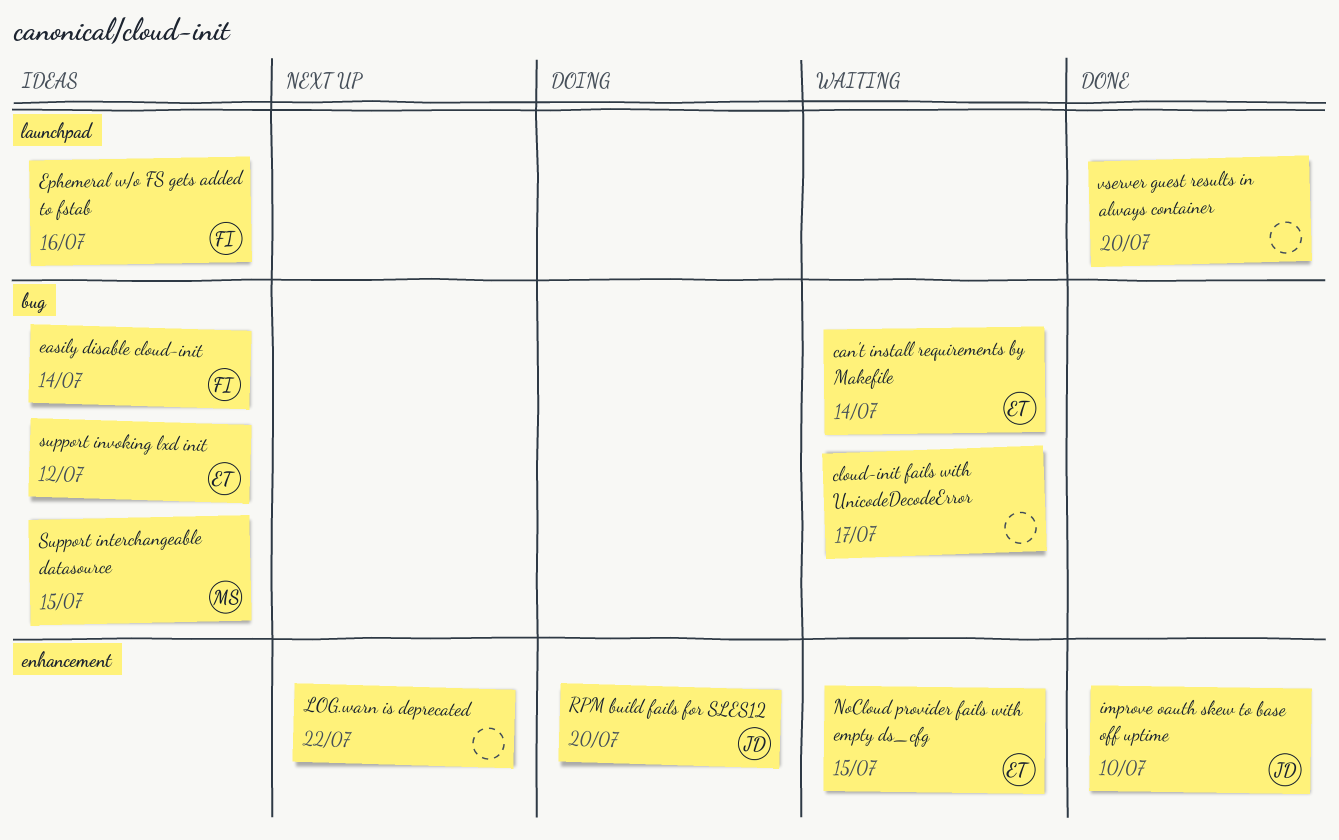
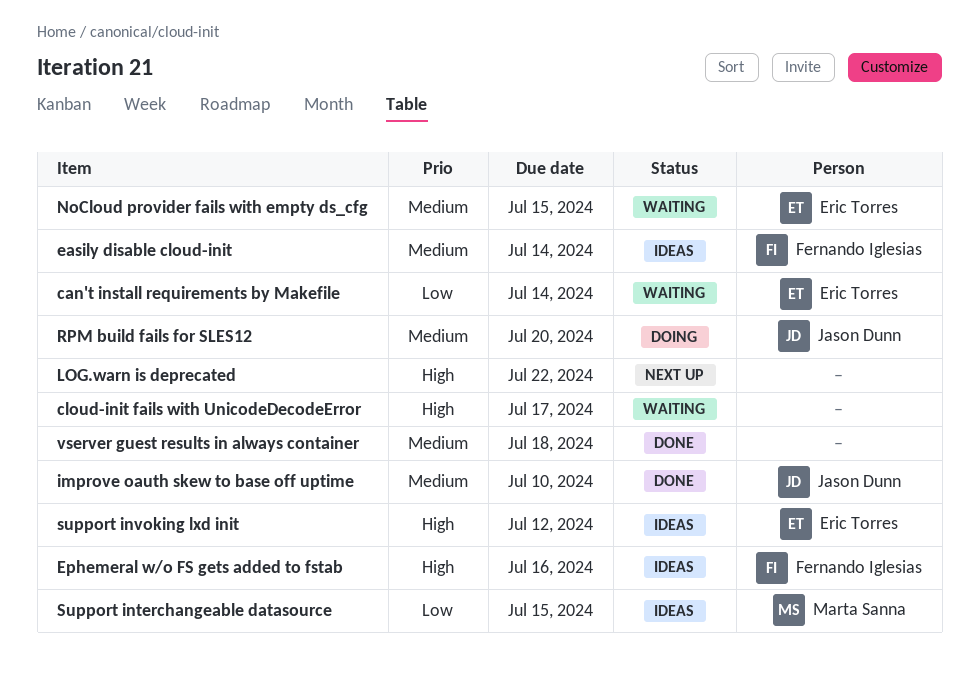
vserver guest results in always container, due: Jul 20 -> Jul 18

